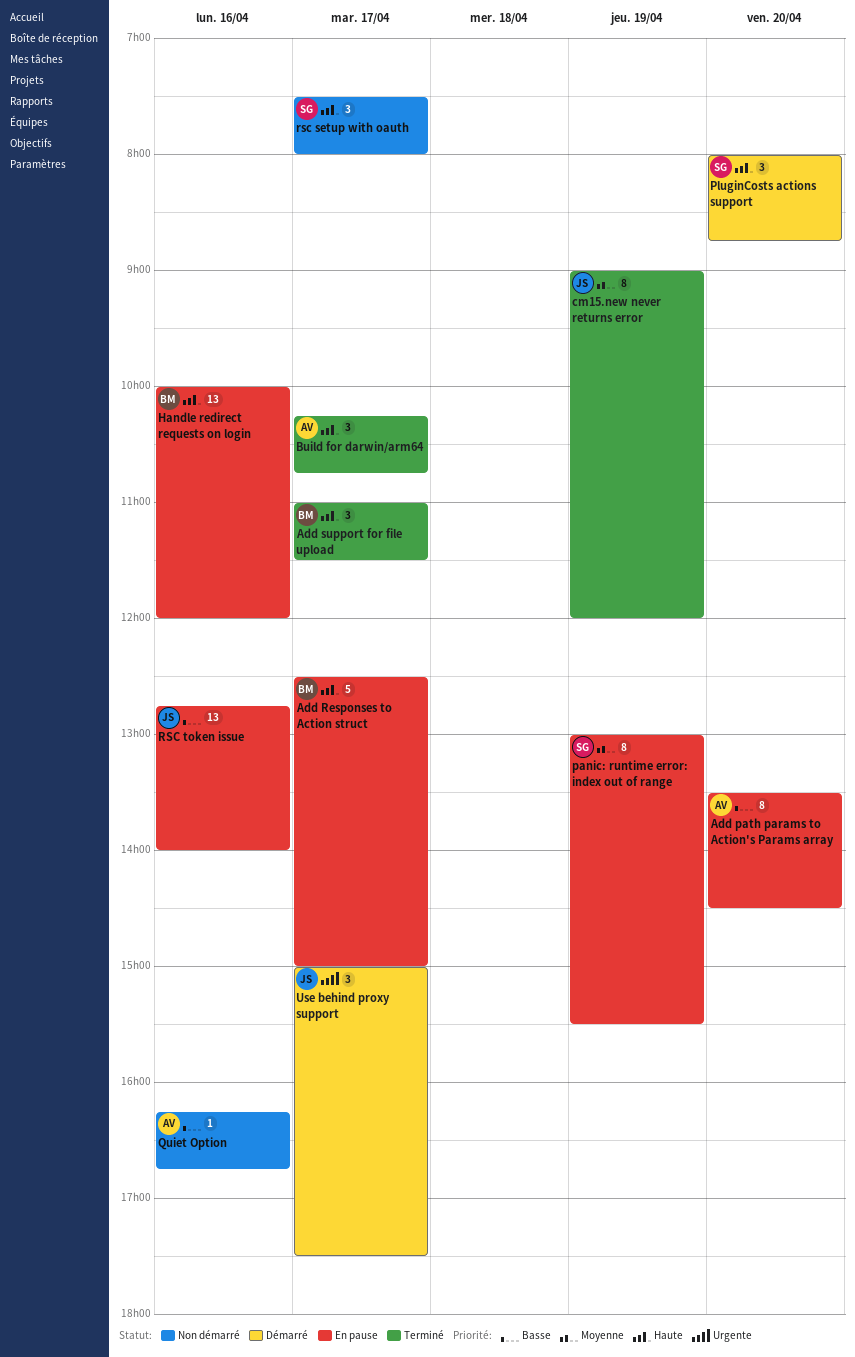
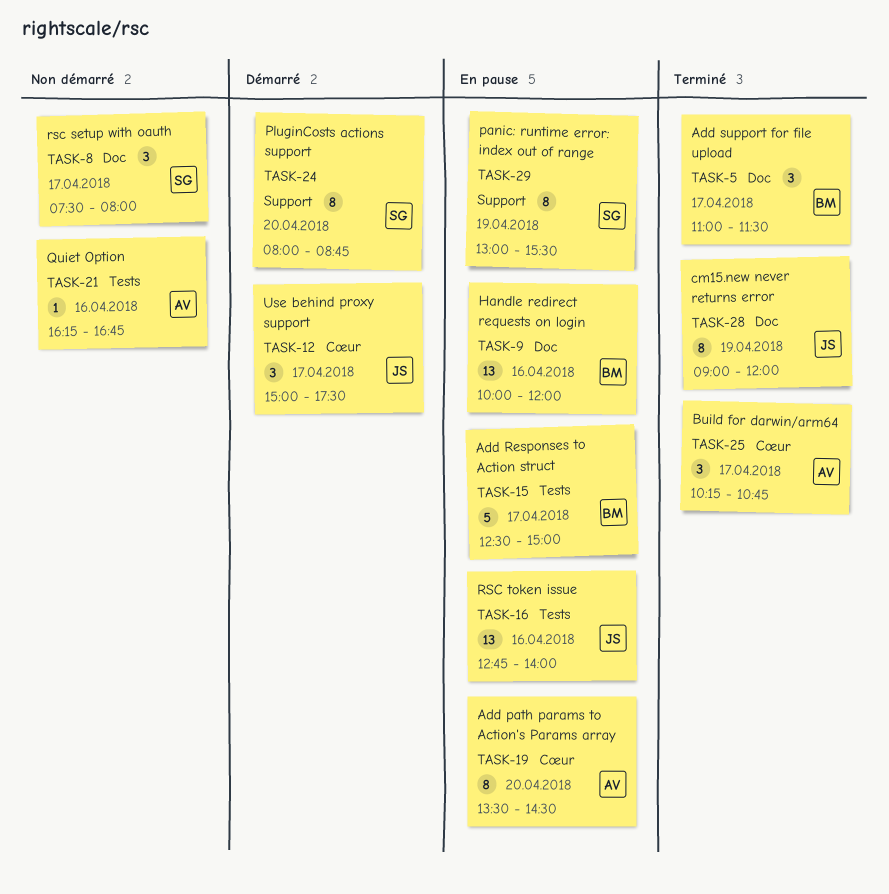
PluginCosts actions support, estimate: 3 -> 8

